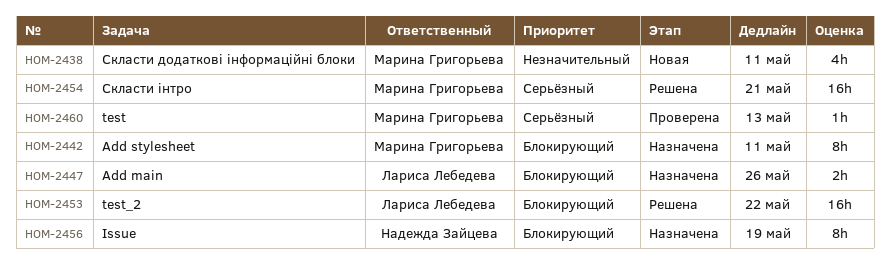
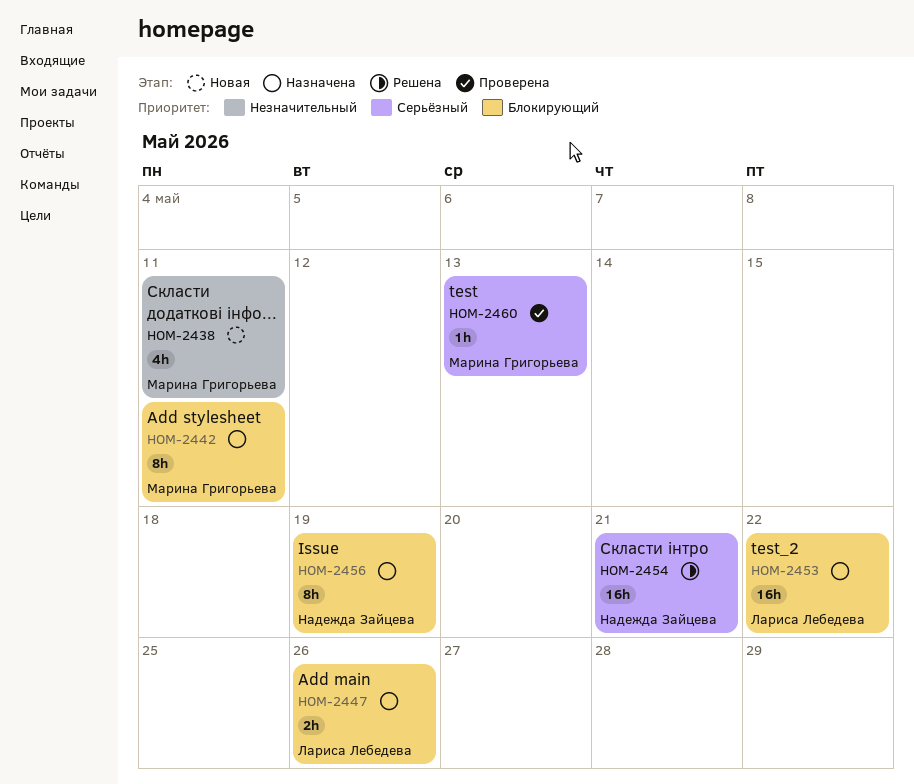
HOM-2453, status: Решена -> Назначена
HOM-2454, owner: Марина Григорьева -> Надежда Зайцева

